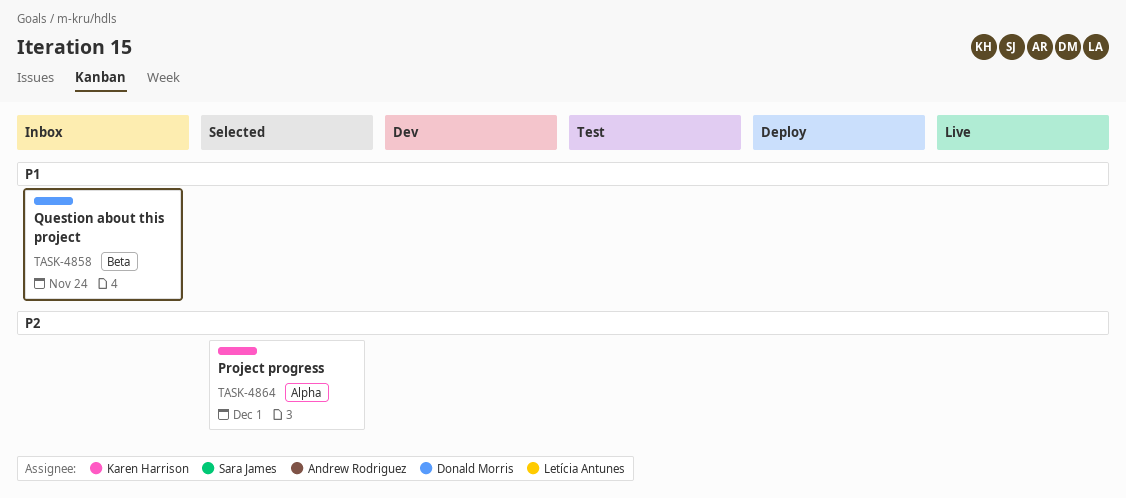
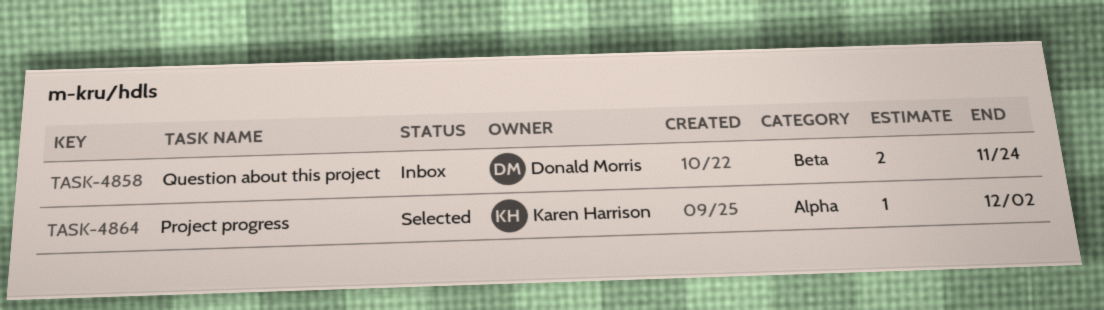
TASK-4864, due: Dec 1 -> Dec 2

